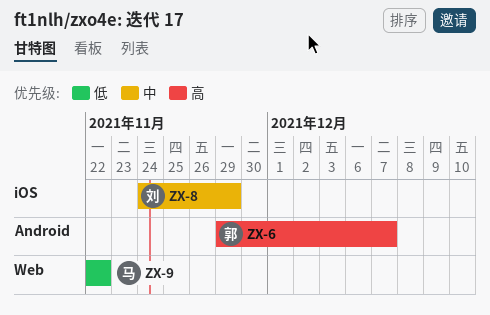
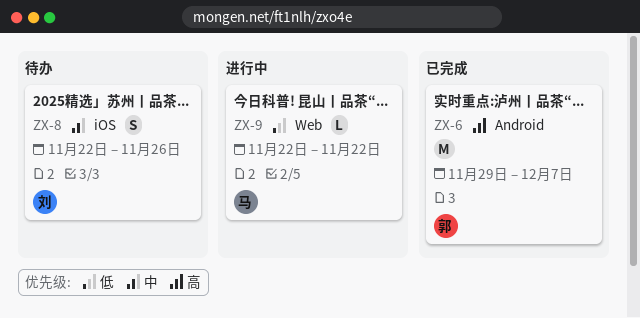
ZX-8, start: Nov 24 -> Nov 22
ZX-8, due: Nov 29 -> Nov 26

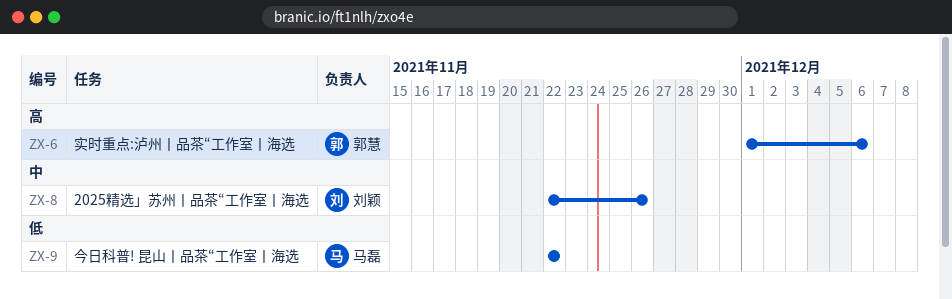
ZX-6, start: Nov 29 -> Dec 1
ZX-6, due: Dec 7 -> Dec 6

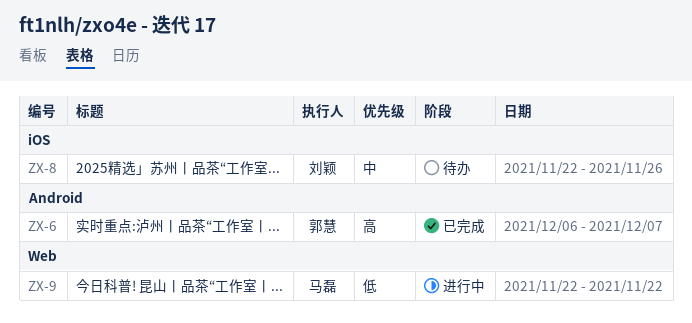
ZX-6, start: Dec 1 -> Dec 6
ZX-6, due: Dec 6 -> Dec 7

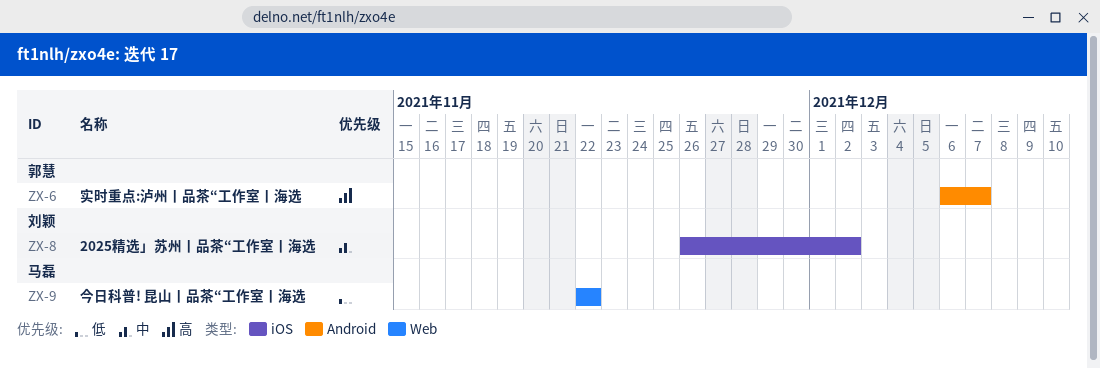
ZX-8, start: Nov 22 -> Nov 26
ZX-8, due: Nov 26 -> Dec 2

